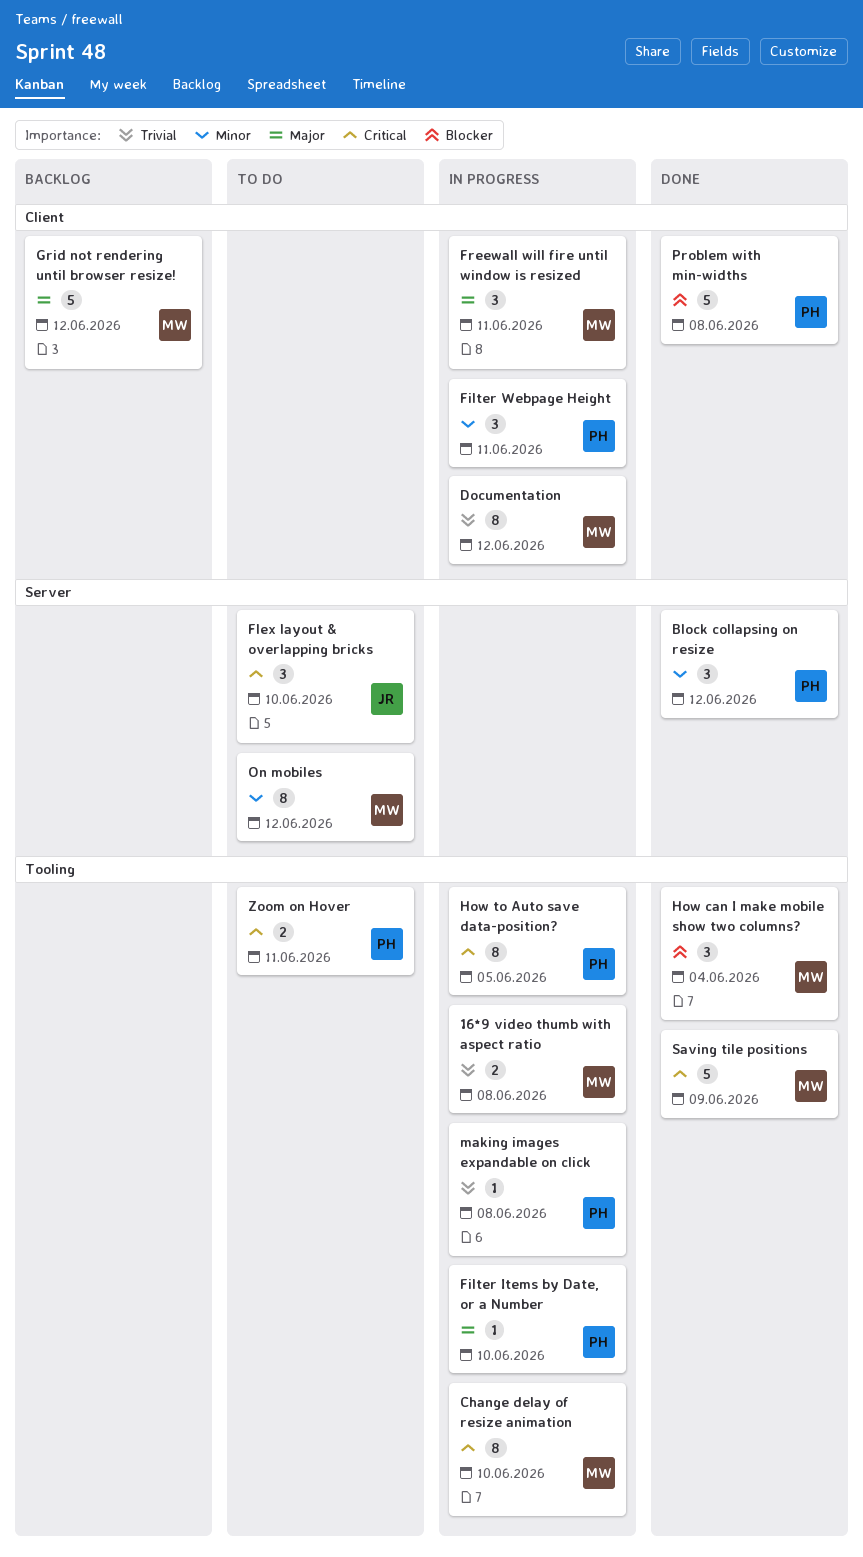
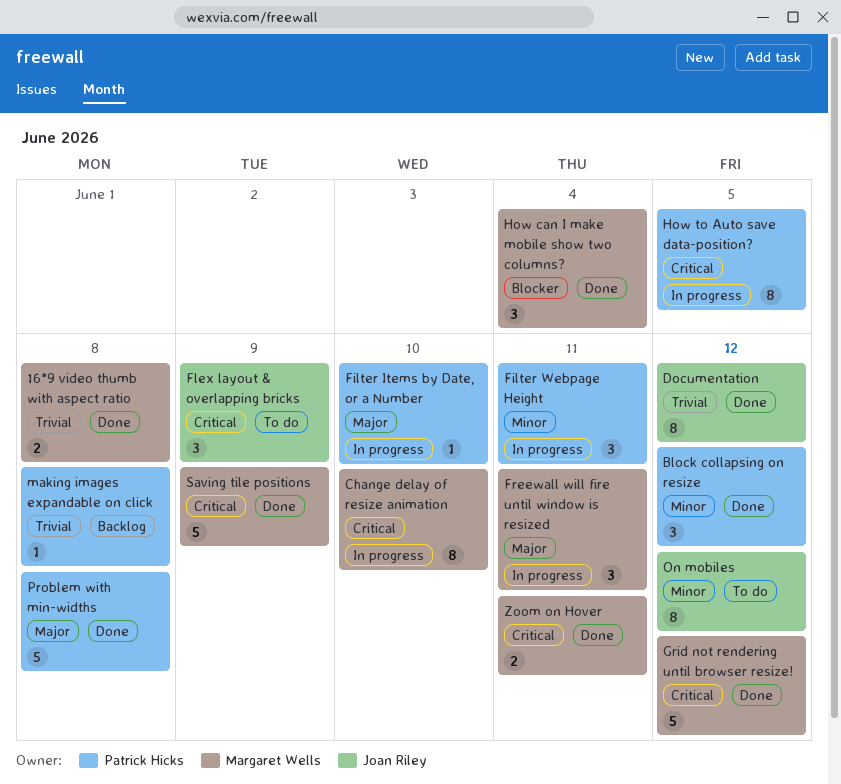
16*9 video thumb with aspect ratio, status: In progress -> Done
Documentation, status: In progress -> Done
Documentation, owner: Margaret Wells -> Joan Riley
Flex layout & overlapping bricks, due: Jun 10 -> Jun 9
Grid not rendering until browser resize!, status: Backlog -> Done
Grid not rendering until browser resize!, priority: Major -> Critical
making images expandable on click, status: In progress -> Backlog
On mobiles, owner: Margaret Wells -> Joan Riley
Problem with min-widths, priority: Blocker -> Major
Zoom on Hover, status: To do -> Done
Zoom on Hover, owner: Patrick Hicks -> Margaret Wells

